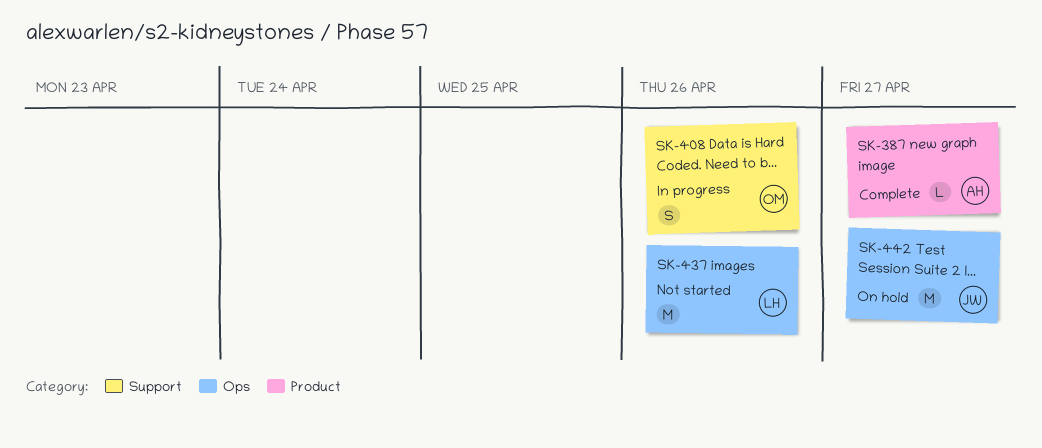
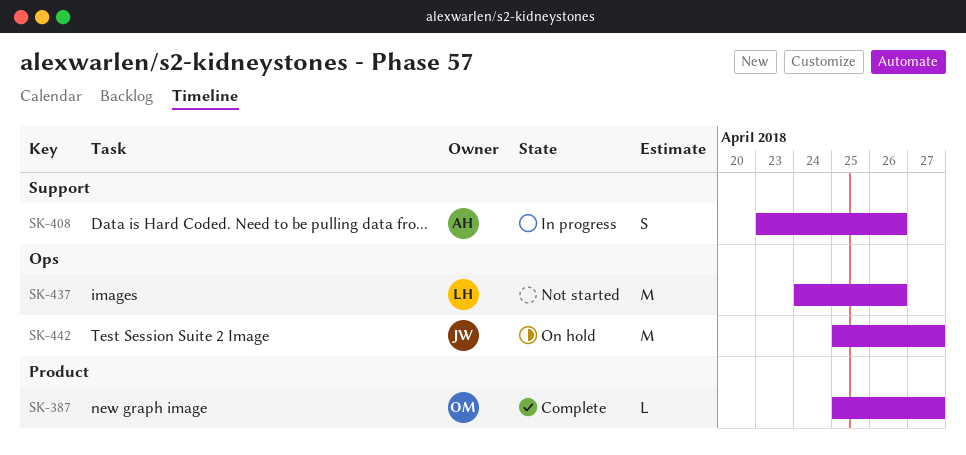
SK-387, owner: AH -> OM
SK-408, owner: OM -> AH

